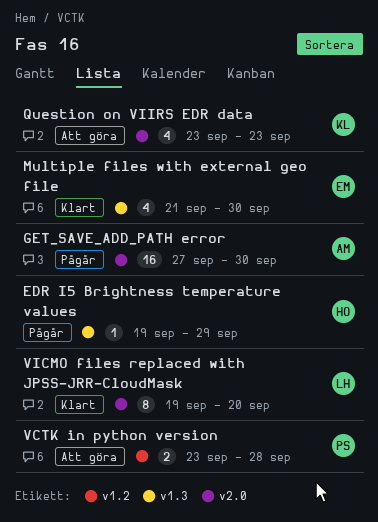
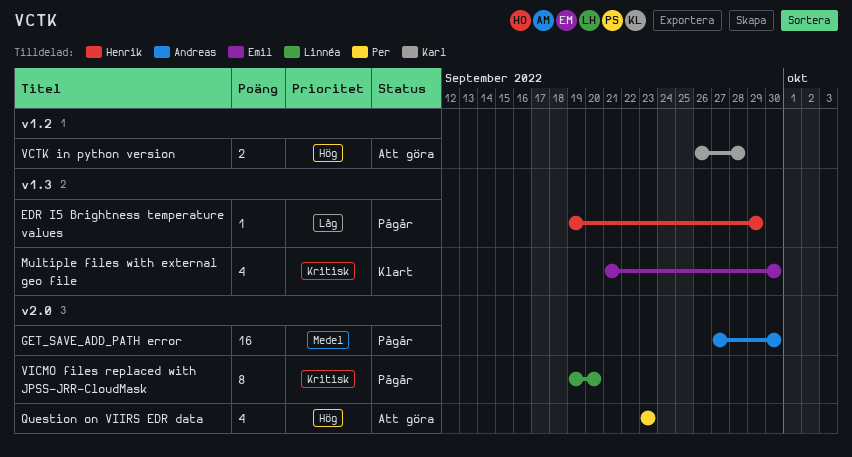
Question on VIIRS EDR data, owner: Karl -> Per
VCTK in python version, owner: Per -> Karl
VCTK in python version, start: Sep 23 -> Sep 26
VICMO files replaced with JPSS-JRR-CloudMask, status: Klart -> Pågår

